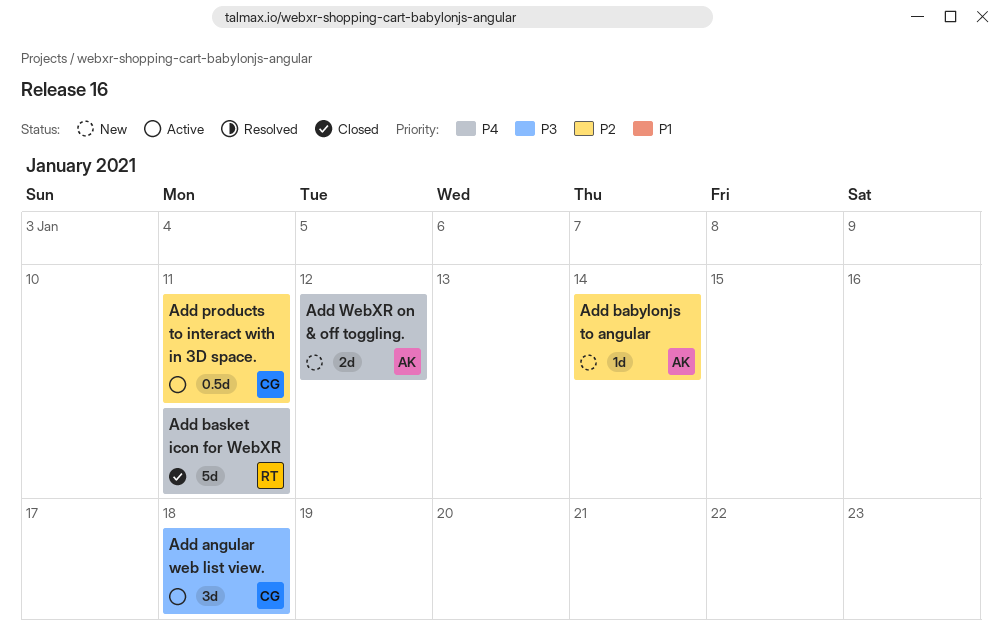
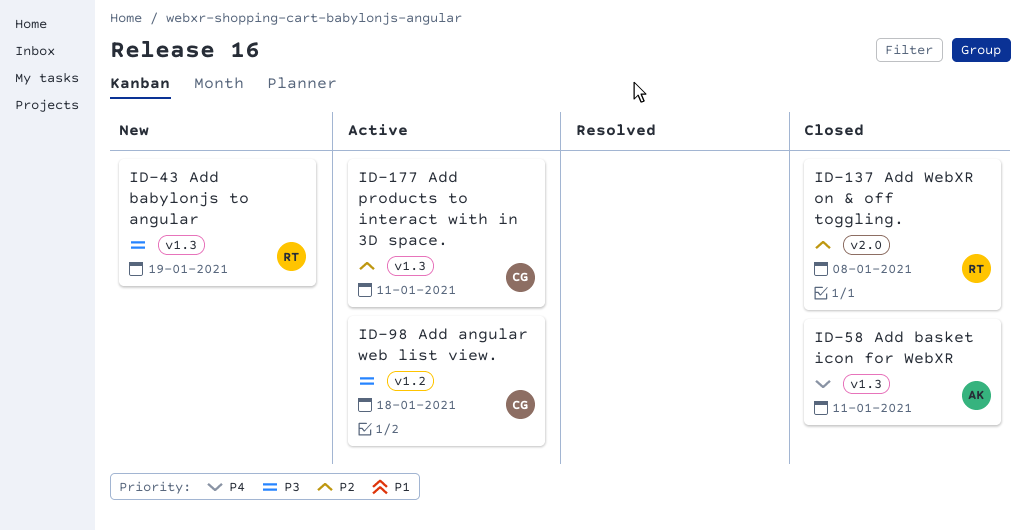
Add babylonjs to angular, owner: AK -> RT
Add babylonjs to angular, priority: P2 -> P3
Add babylonjs to angular, due: Jan 14 -> Jan 19
Add basket icon for WebXR, owner: RT -> AK
Add WebXR on & off toggling., status: New -> Closed
Add WebXR on & off toggling., owner: AK -> RT
Add WebXR on & off toggling., priority: P4 -> P2
Add WebXR on & off toggling., due: Jan 12 -> Jan 8

